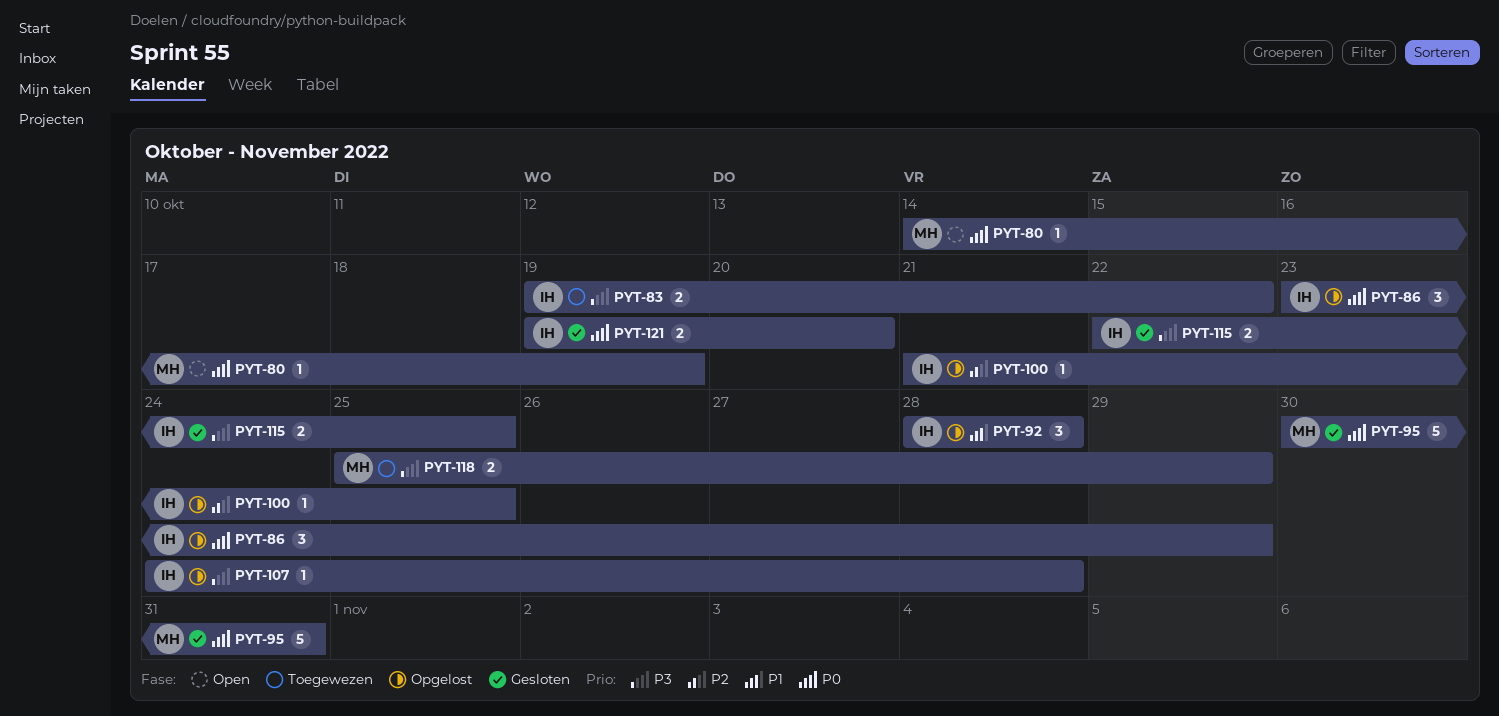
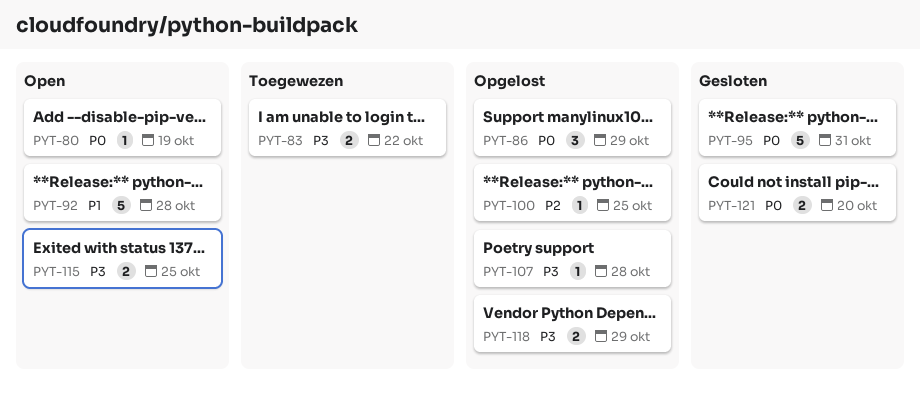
PYT-92, status: Opgelost -> Open
PYT-92, estimate: 3 -> 5
PYT-115, status: Gesloten -> Open
PYT-118, status: Toegewezen -> Opgelost

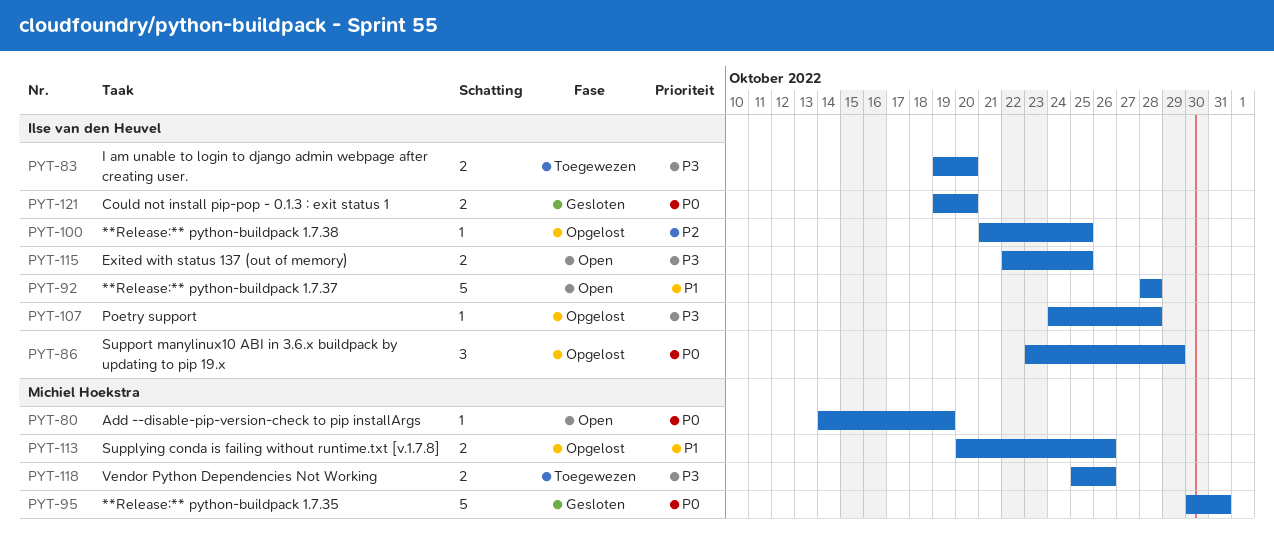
PYT-83, due: Oct 22 -> Oct 20
PYT-113: none -> present
PYT-118, status: Opgelost -> Toegewezen
PYT-118, due: Oct 29 -> Oct 26

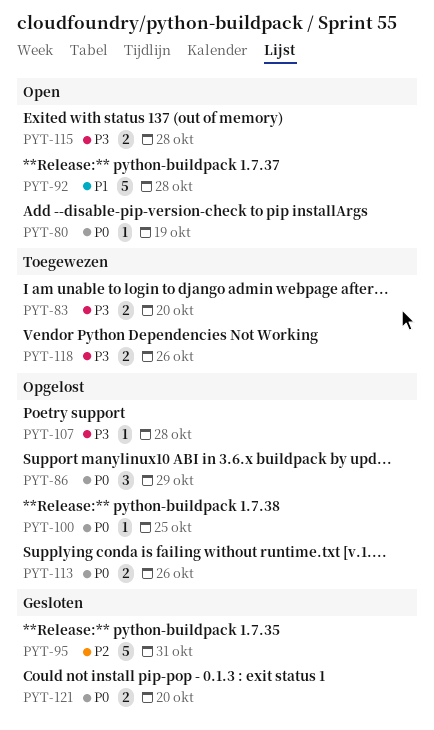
PYT-95, priority: P0 -> P2
PYT-100, priority: P2 -> P0
PYT-113, priority: P1 -> P0
PYT-115, due: Oct 25 -> Oct 28

